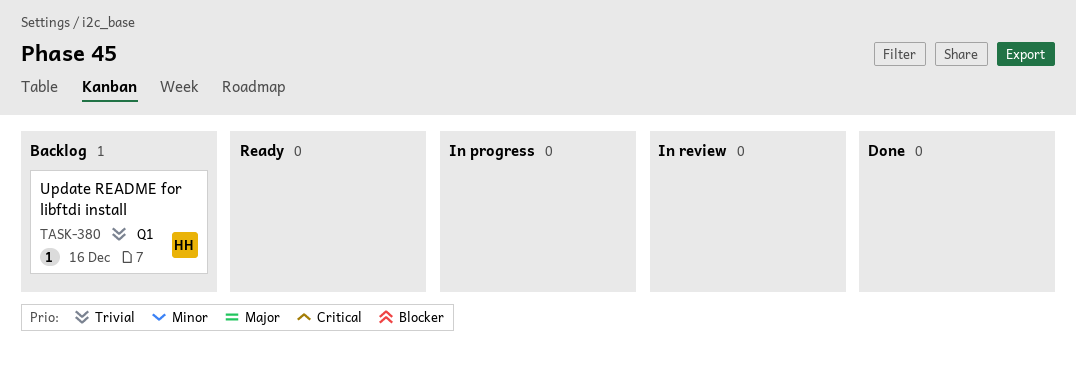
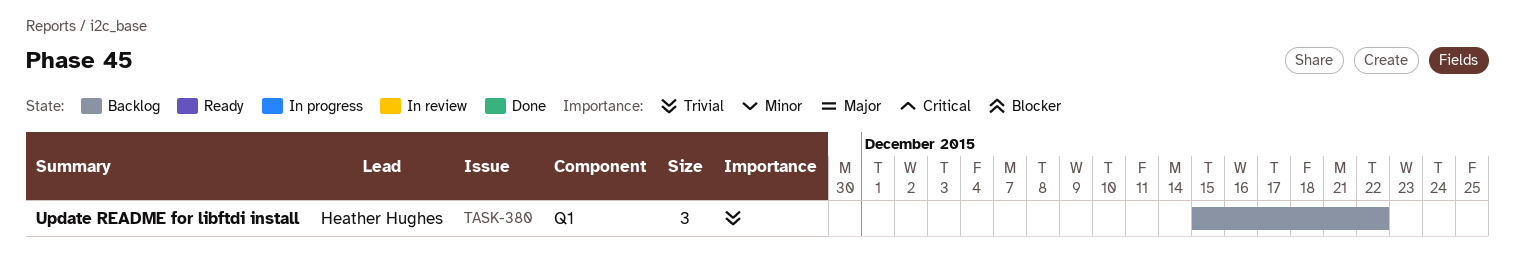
TASK-380, estimate: 1 -> 3
TASK-380, due: Dec 16 -> Dec 22

